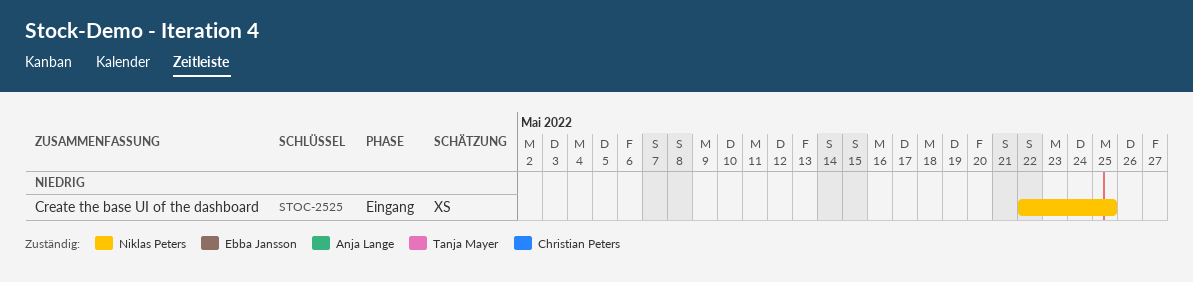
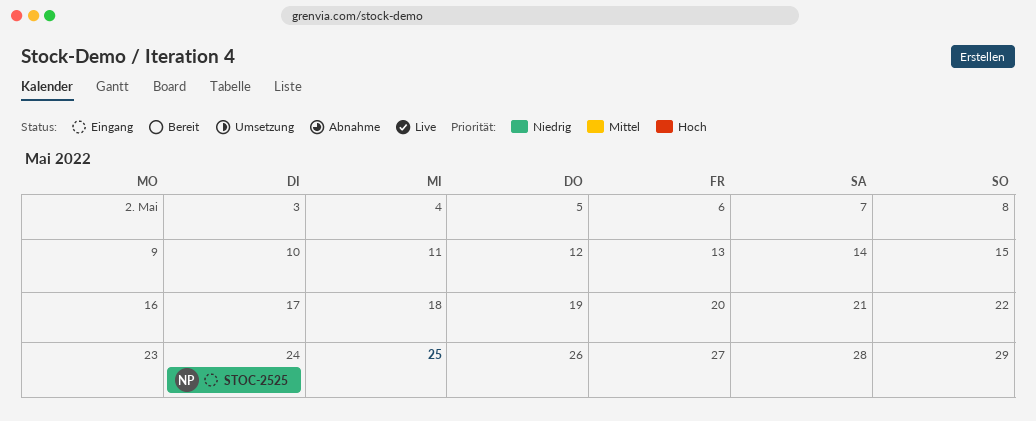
STOC-2525, start: May 22 -> May 24
STOC-2525, due: May 25 -> May 24

